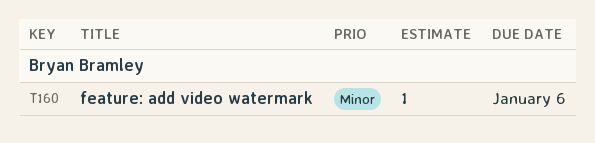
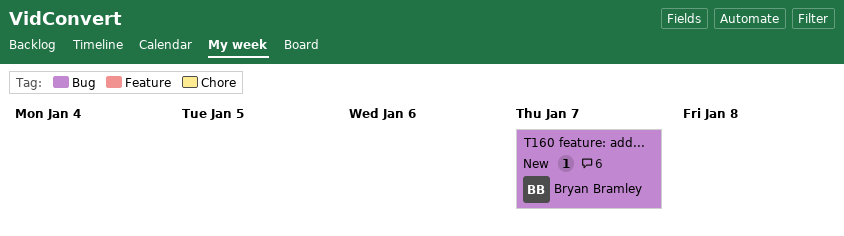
T160, due: Jan 6 -> Jan 7

